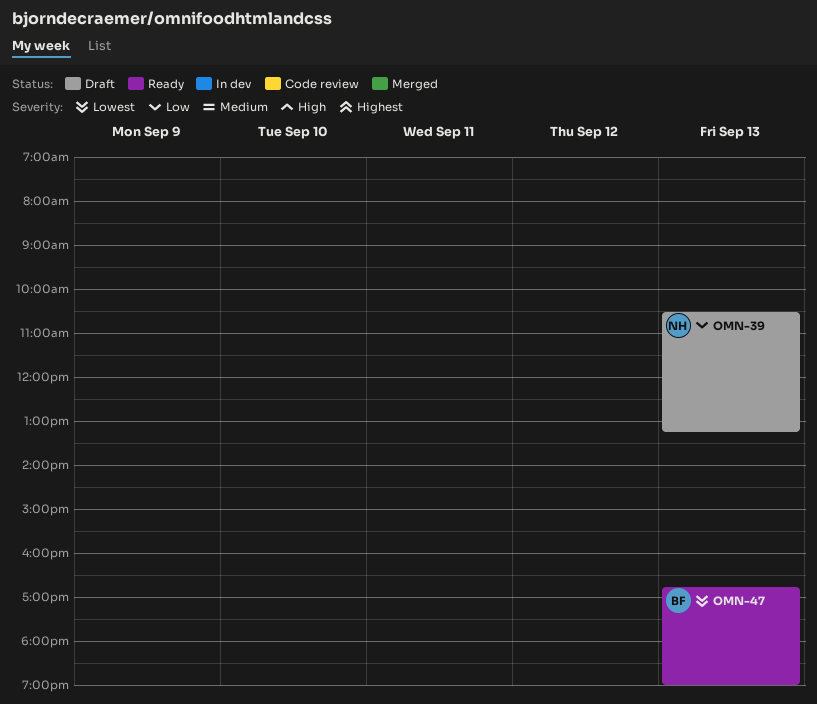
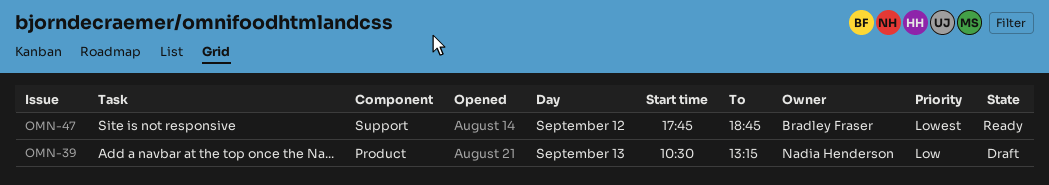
OMN-47, day: Sep 13 -> Sep 12
OMN-47, begins: 16:45 -> 17:45
OMN-47, ends: 19:00 -> 18:45

